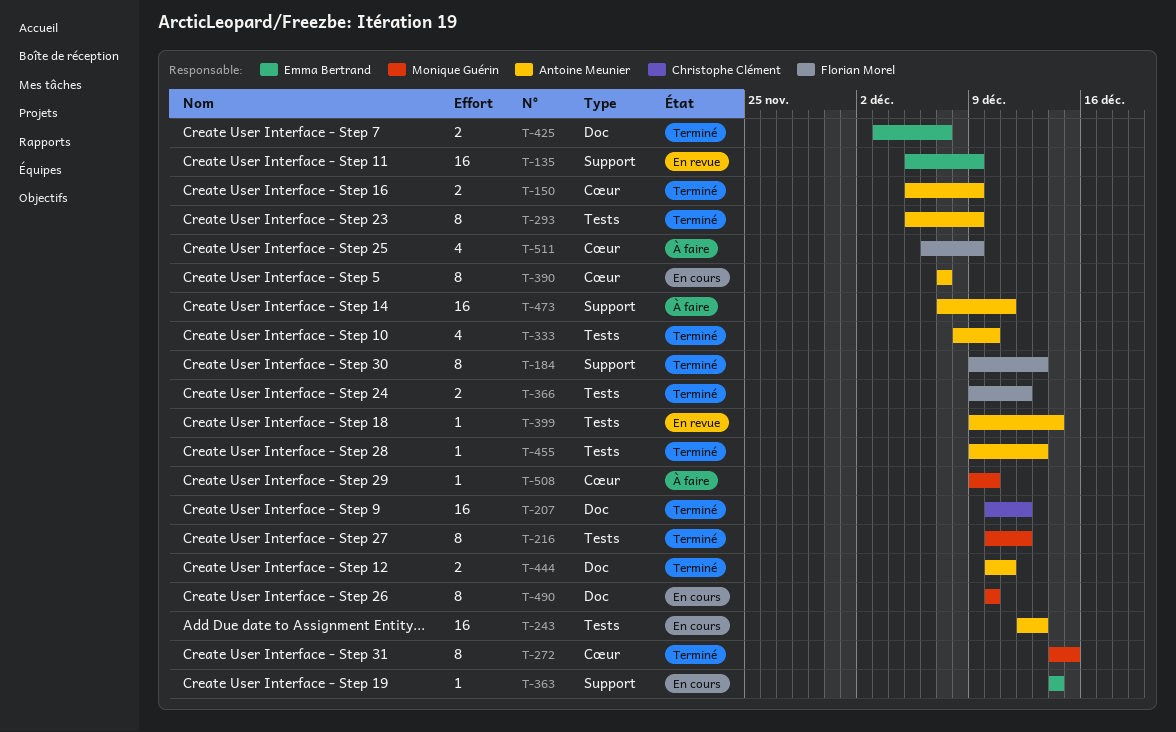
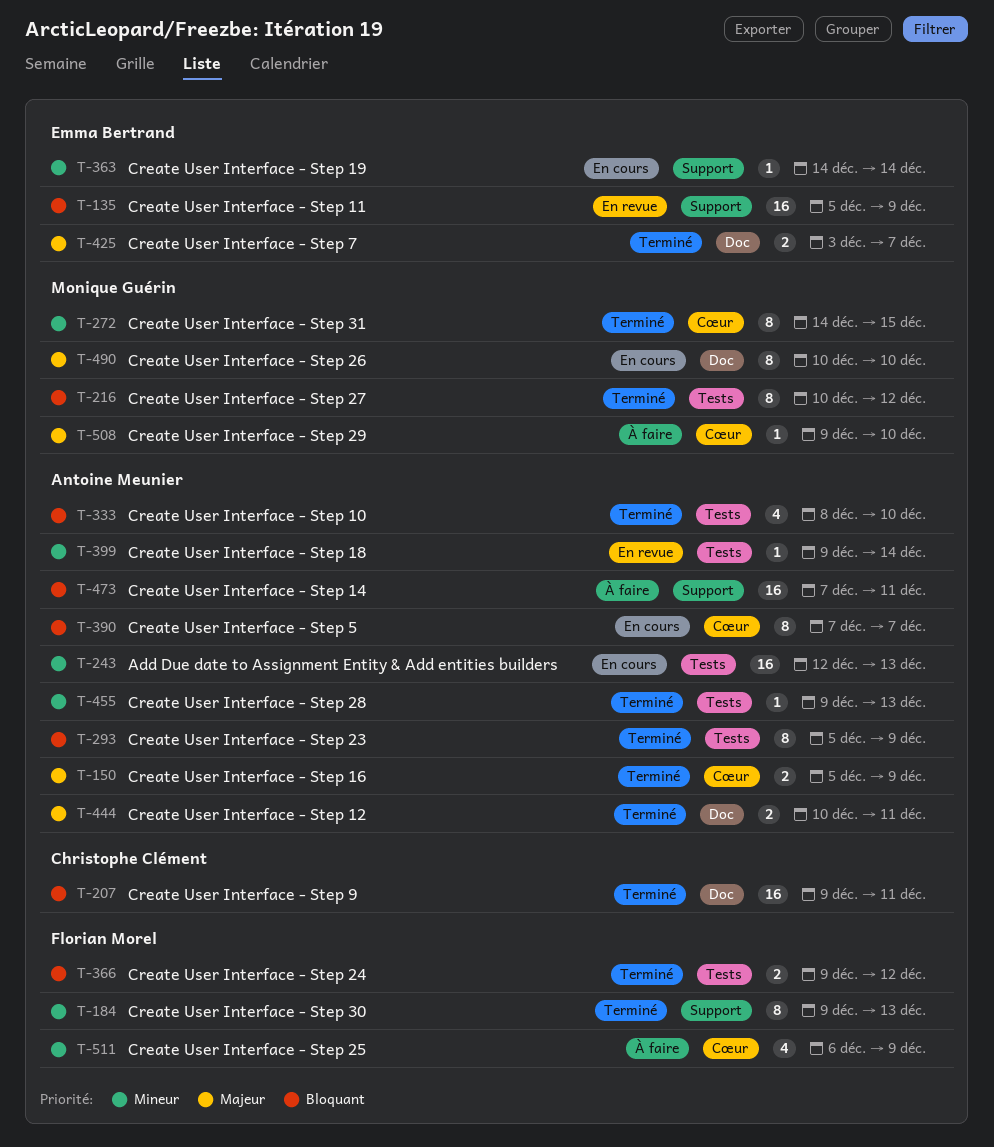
T-207, start: Dec 10 -> Dec 9
T-207, due: Dec 12 -> Dec 11

